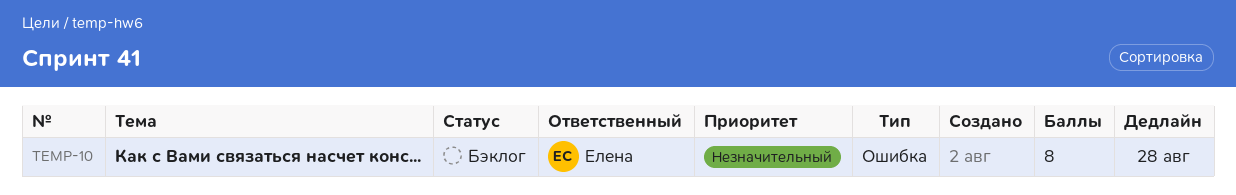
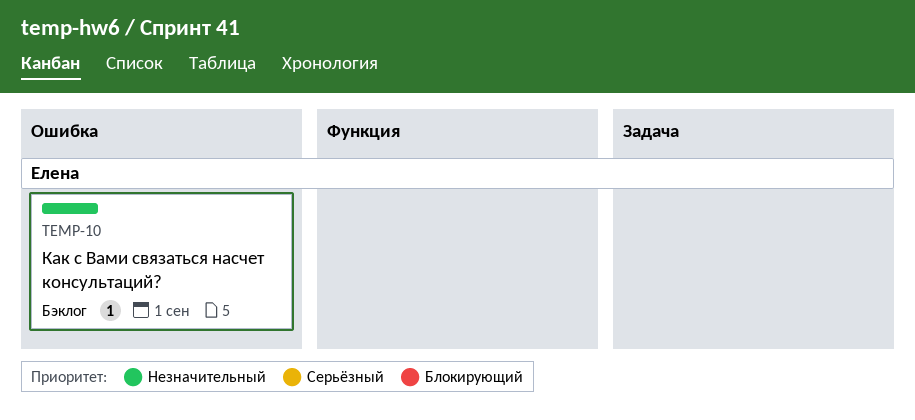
TEMP-10, estimate: 8 -> 1
TEMP-10, due: Aug 28 -> Sep 1

